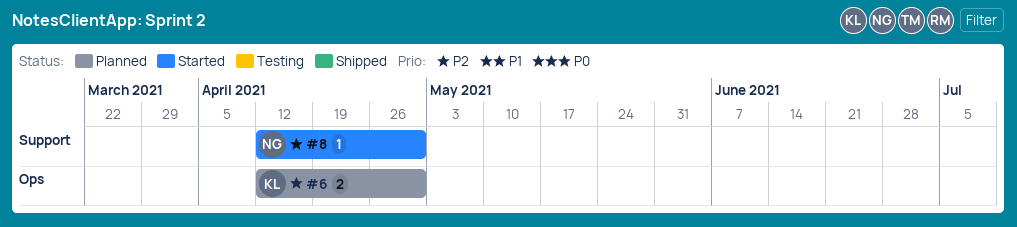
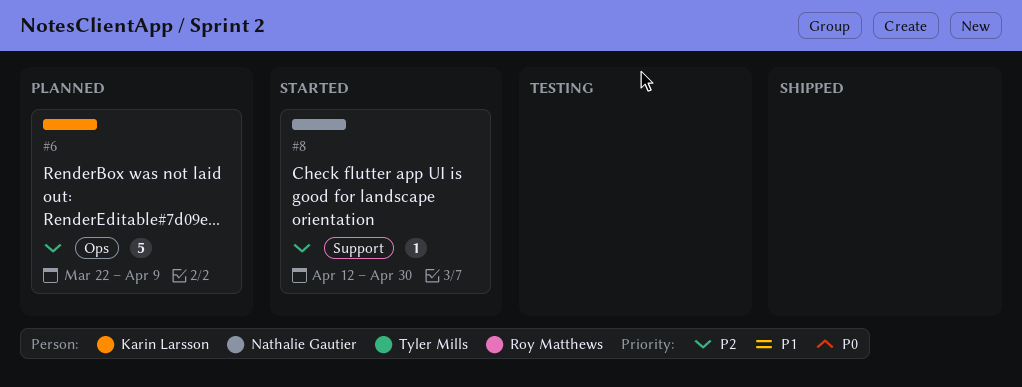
#6, estimate: 2 -> 5
#6, start: Apr 12 -> Mar 22
#6, due: Apr 30 -> Apr 9

